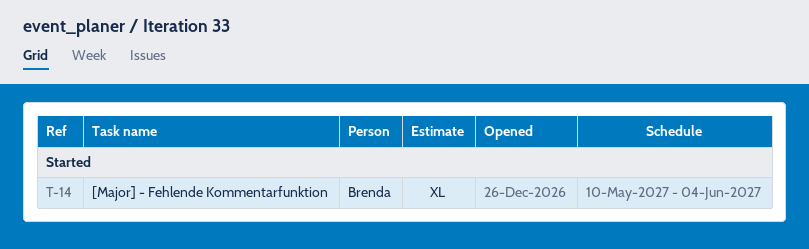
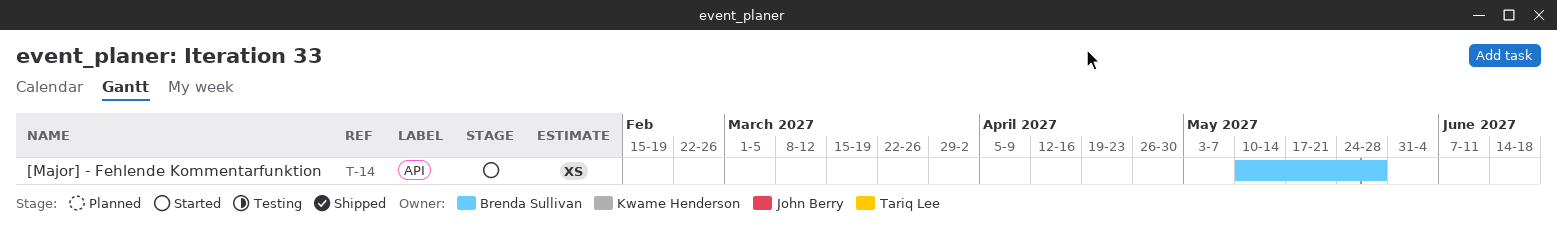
T-14, estimate: XL -> XS
T-14, due: Jun 4 -> May 28

